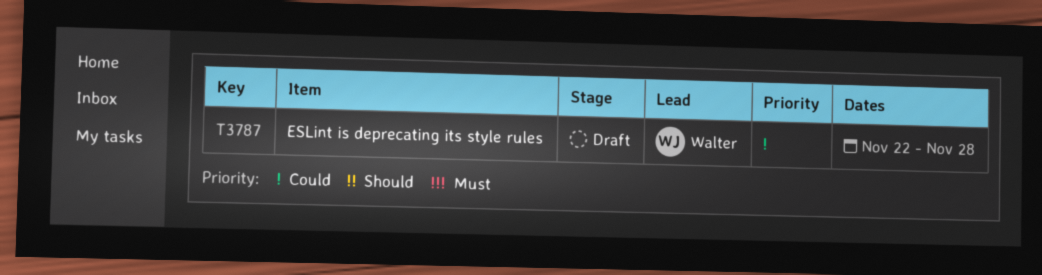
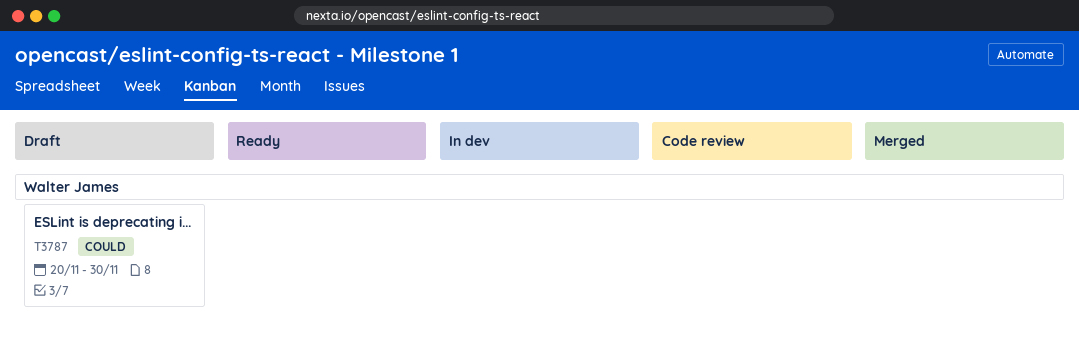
T3787, start: Nov 22 -> Nov 20
T3787, due: Nov 28 -> Nov 30

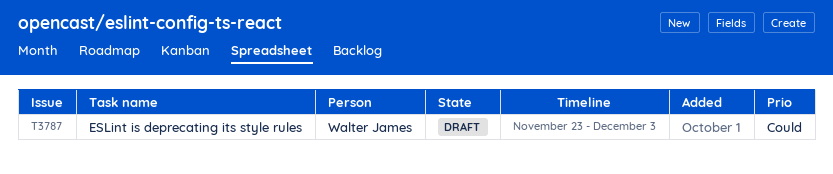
T3787, start: Nov 20 -> Nov 23
T3787, due: Nov 30 -> Dec 3

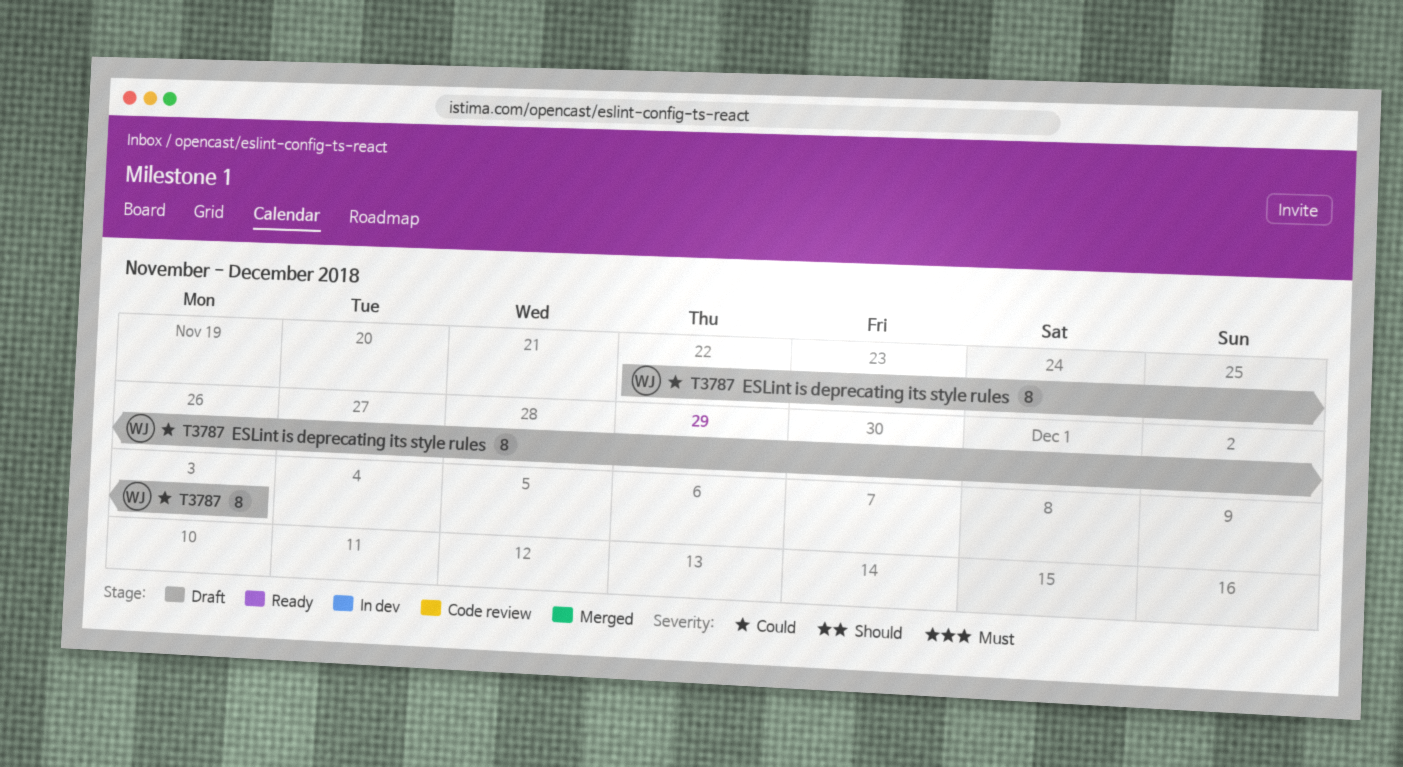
T3787, start: Nov 23 -> Nov 22

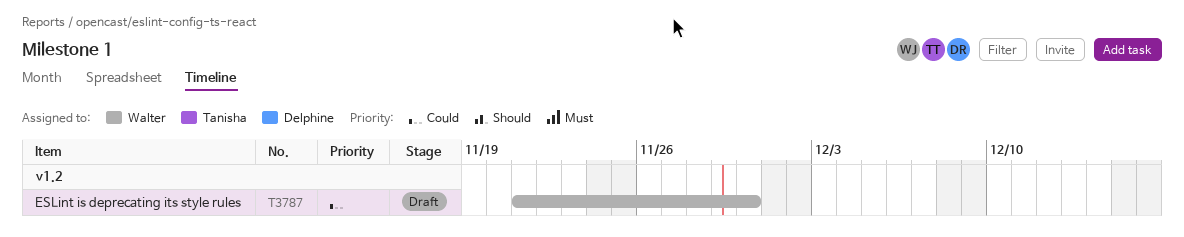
T3787, start: Nov 22 -> Nov 21
T3787, due: Dec 3 -> Nov 30

